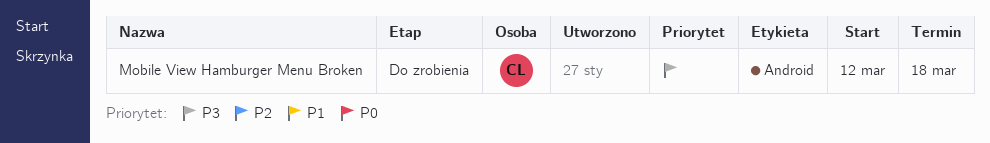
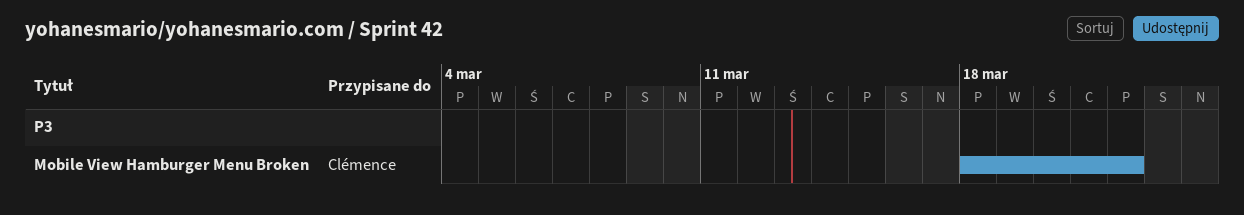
Mobile View Hamburger Menu Broken, start: Mar 12 -> Mar 18
Mobile View Hamburger Menu Broken, due: Mar 18 -> Mar 22

